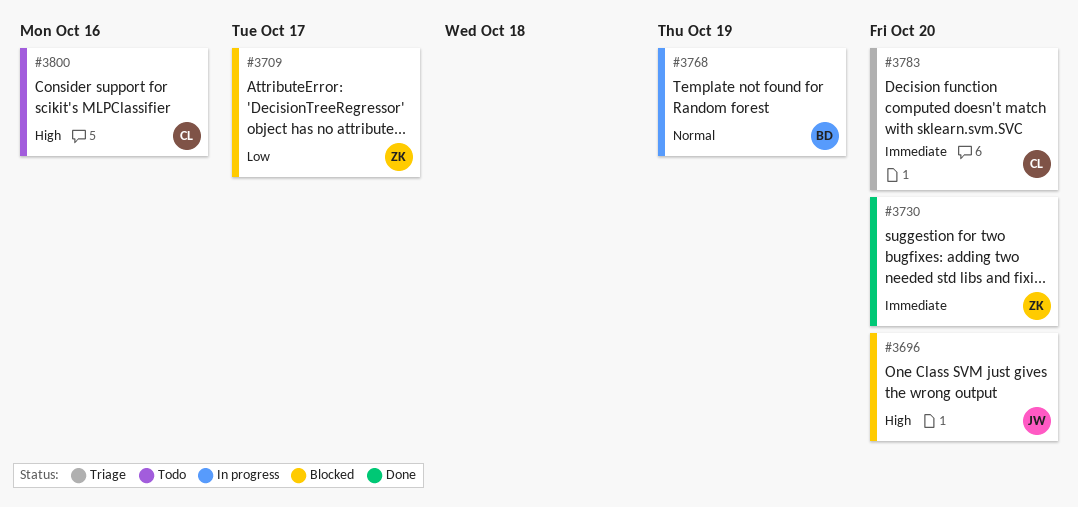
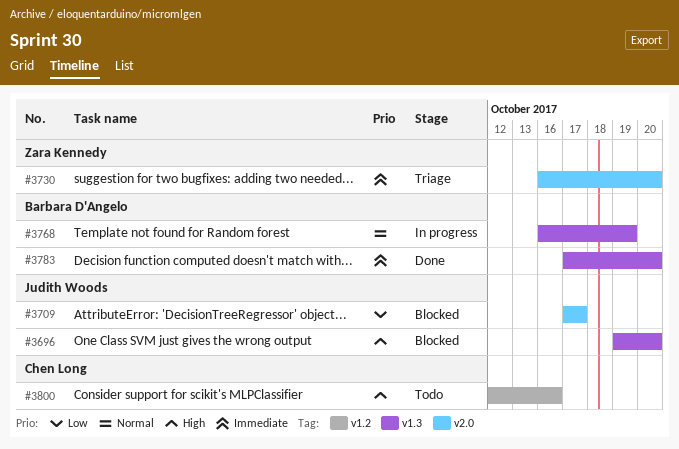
#3709, owner: Zara Kennedy -> Judith Woods
#3730, status: Done -> Triage
#3783, status: Triage -> Done
#3783, owner: Chen Long -> Barbara D'Angelo

